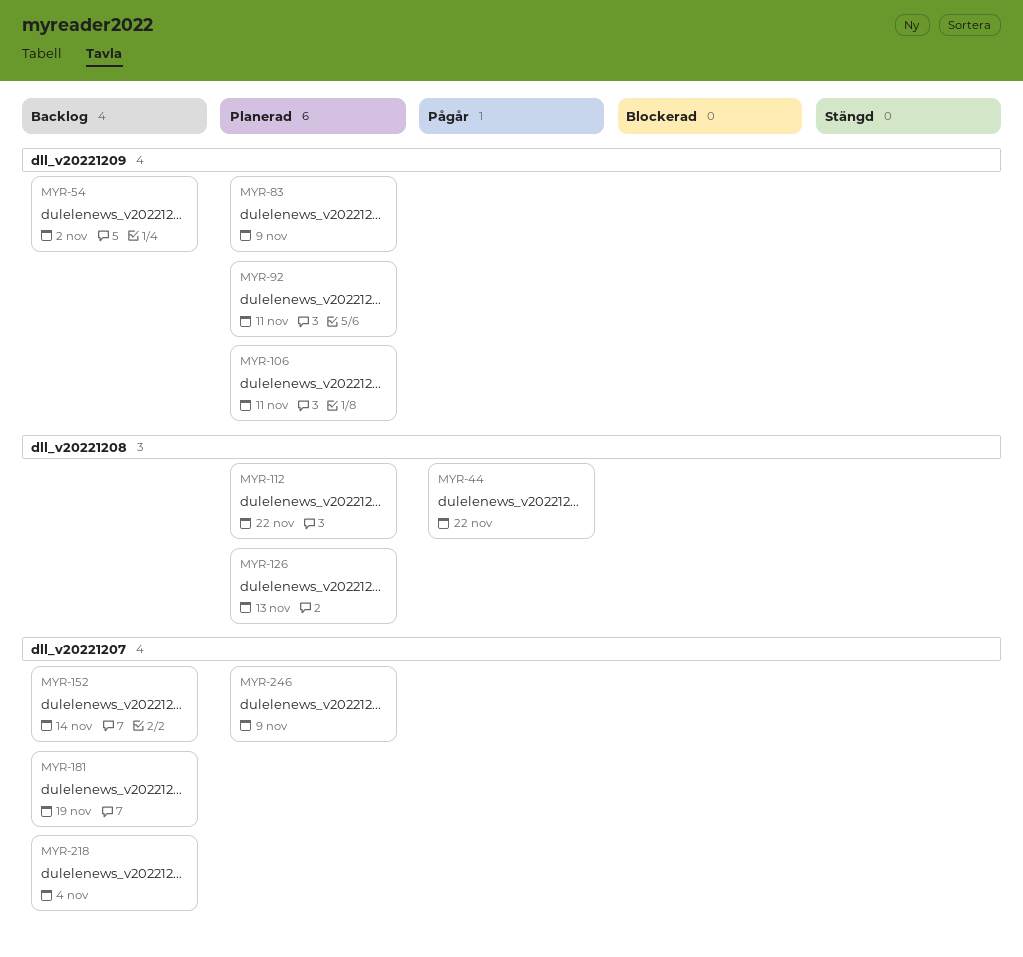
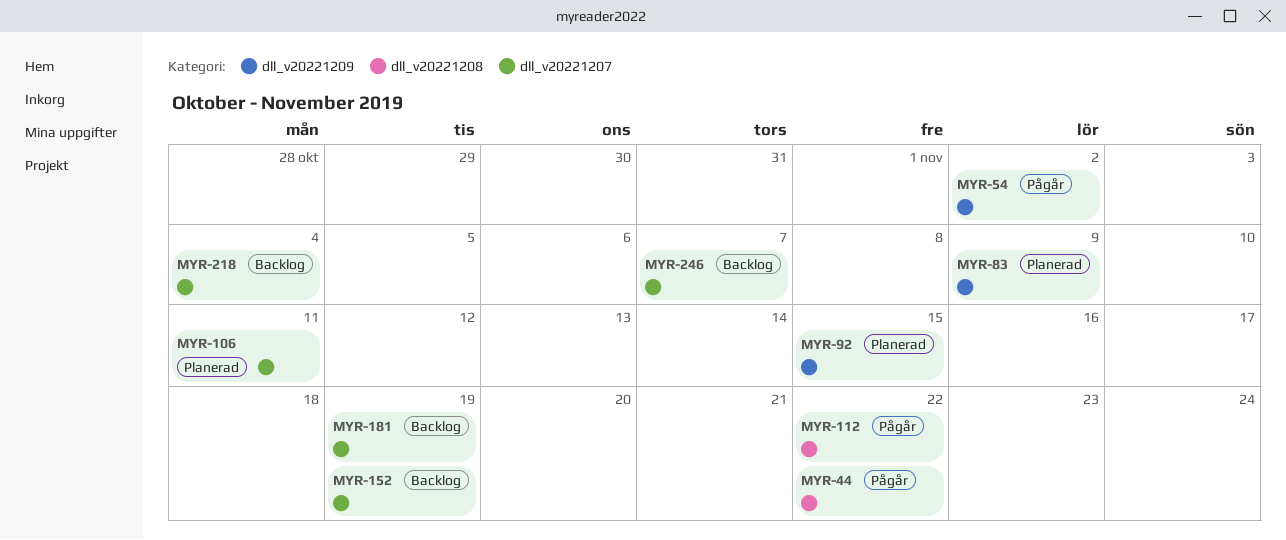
MYR-54, status: Backlog -> Pågår
MYR-92, due: Nov 11 -> Nov 15
MYR-106, label: dll_v20221209 -> dll_v20221207
MYR-112, status: Planerad -> Pågår
MYR-126: present -> none
MYR-152, due: Nov 14 -> Nov 19
MYR-246, status: Planerad -> Backlog
MYR-246, due: Nov 9 -> Nov 7

